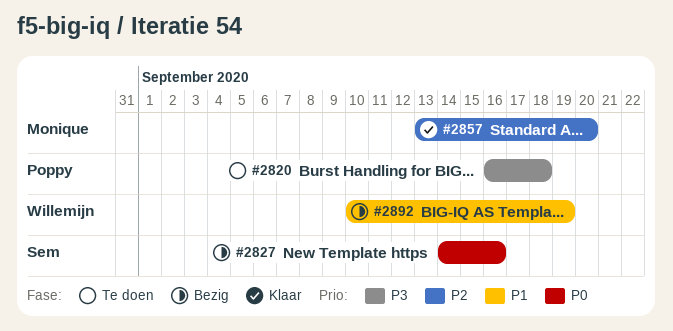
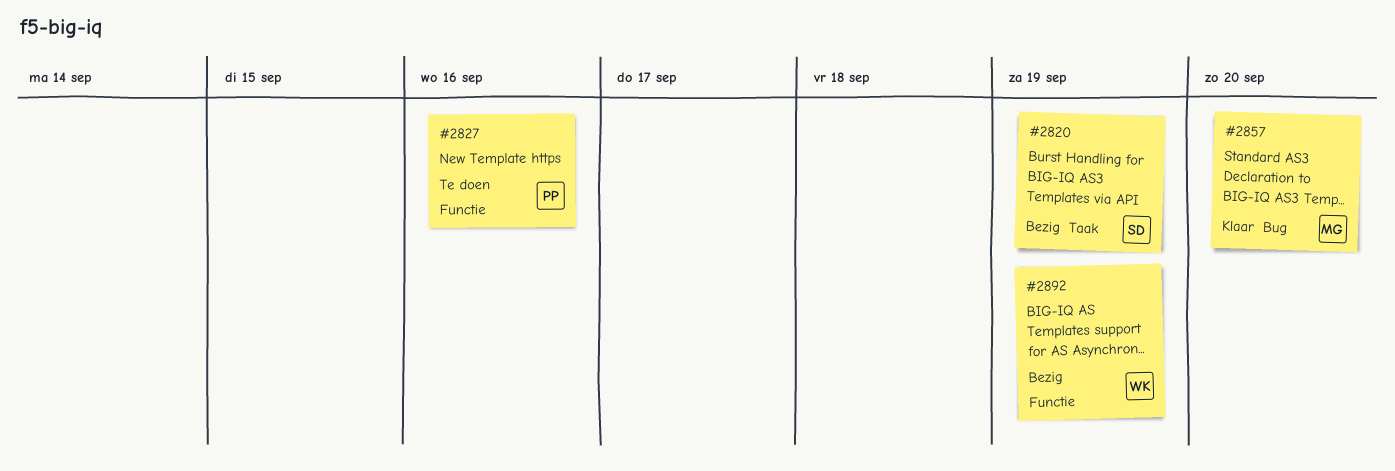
#2820, status: Te doen -> Bezig
#2820, owner: Poppy -> Sem
#2820, due: Sep 18 -> Sep 19
#2827, status: Bezig -> Te doen
#2827, owner: Sem -> Poppy

